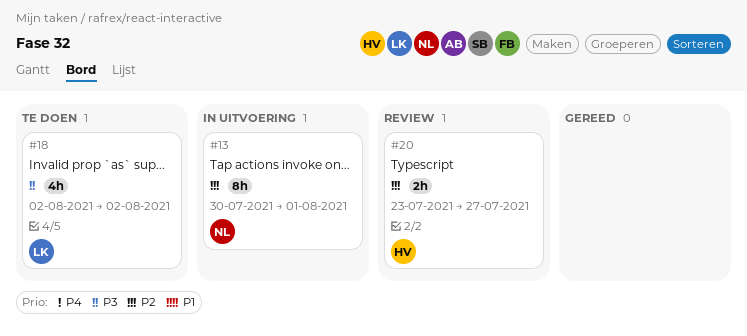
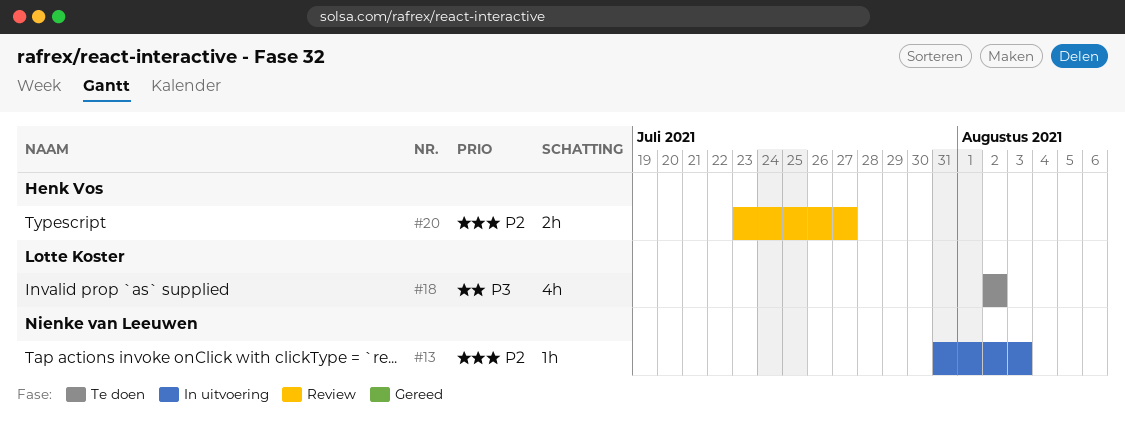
#13, estimate: 8h -> 1h
#13, start: Jul 30 -> Jul 31
#13, due: Aug 1 -> Aug 3

